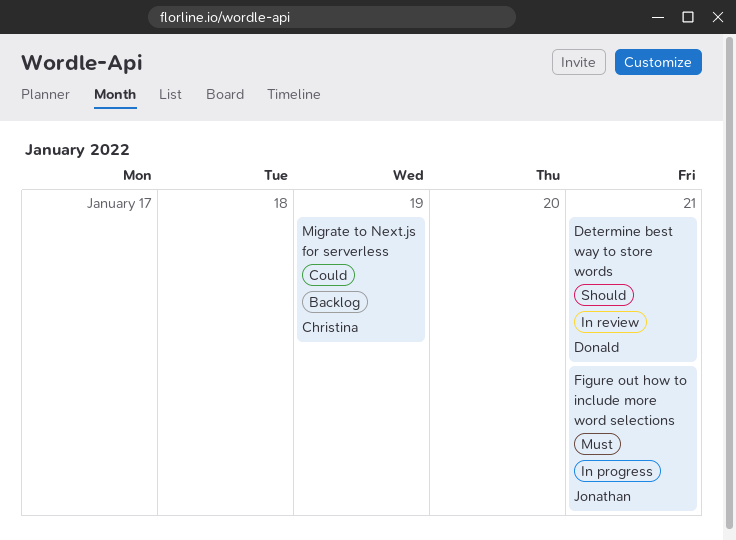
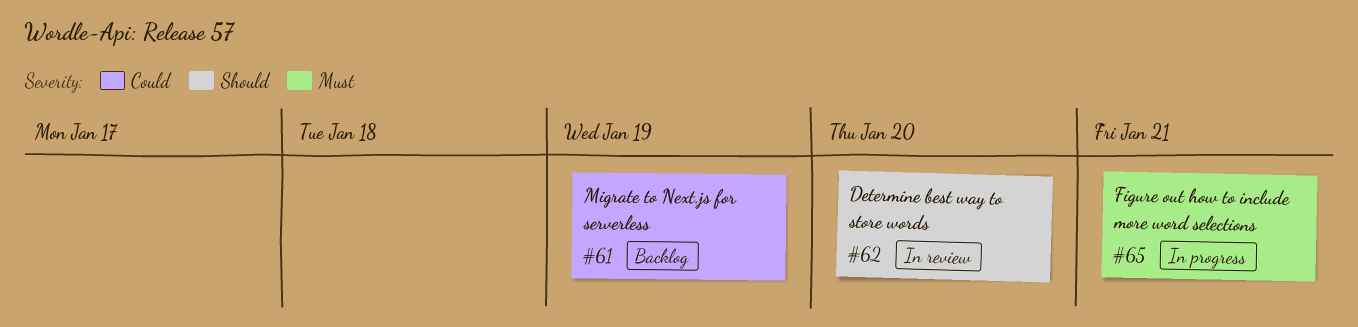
Determine best way to store words, due: Jan 21 -> Jan 20

